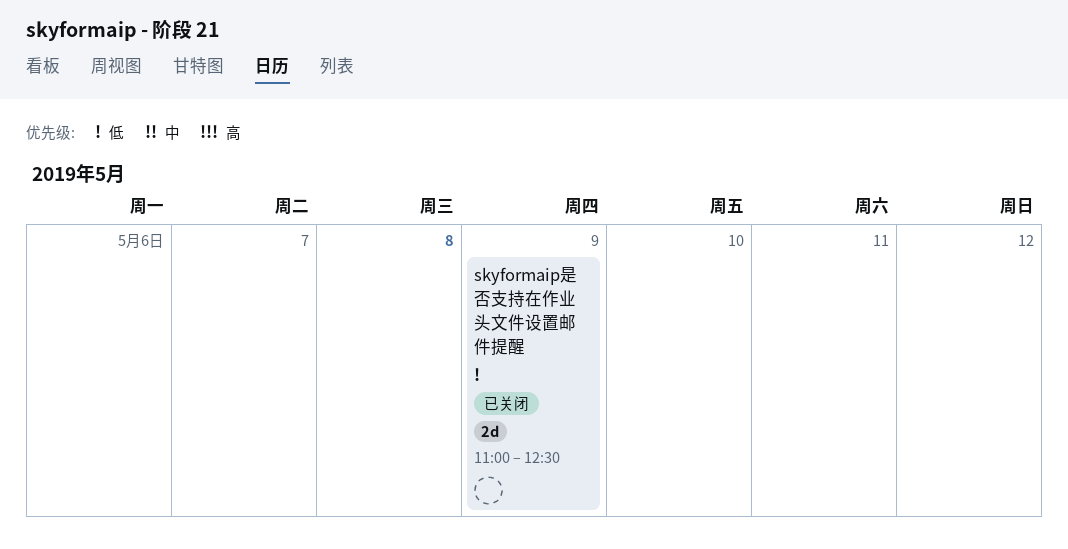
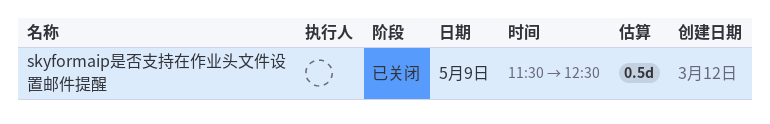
skyformaip是否支持在作业头文件设置邮件提醒, estimate: 2d -> 0.5d
skyformaip是否支持在作业头文件设置邮件提醒, begins: 11:00 -> 11:30

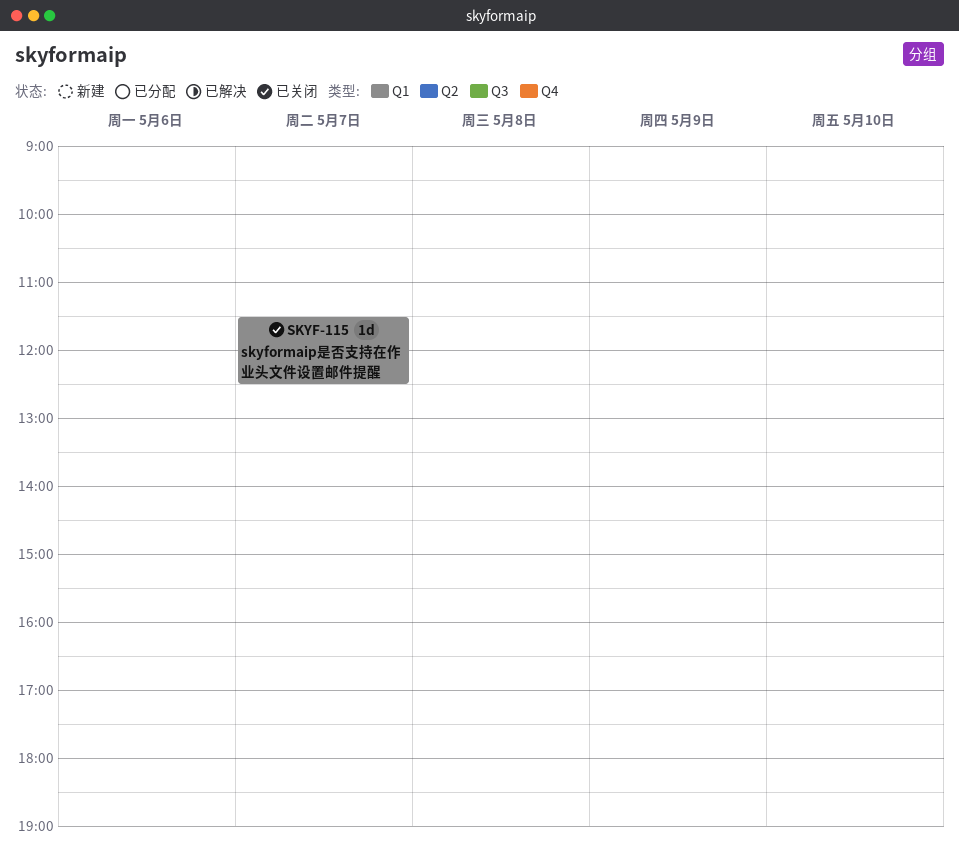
skyformaip是否支持在作业头文件设置邮件提醒, estimate: 0.5d -> 1d
skyformaip是否支持在作业头文件设置邮件提醒, day: May 9 -> May 7

